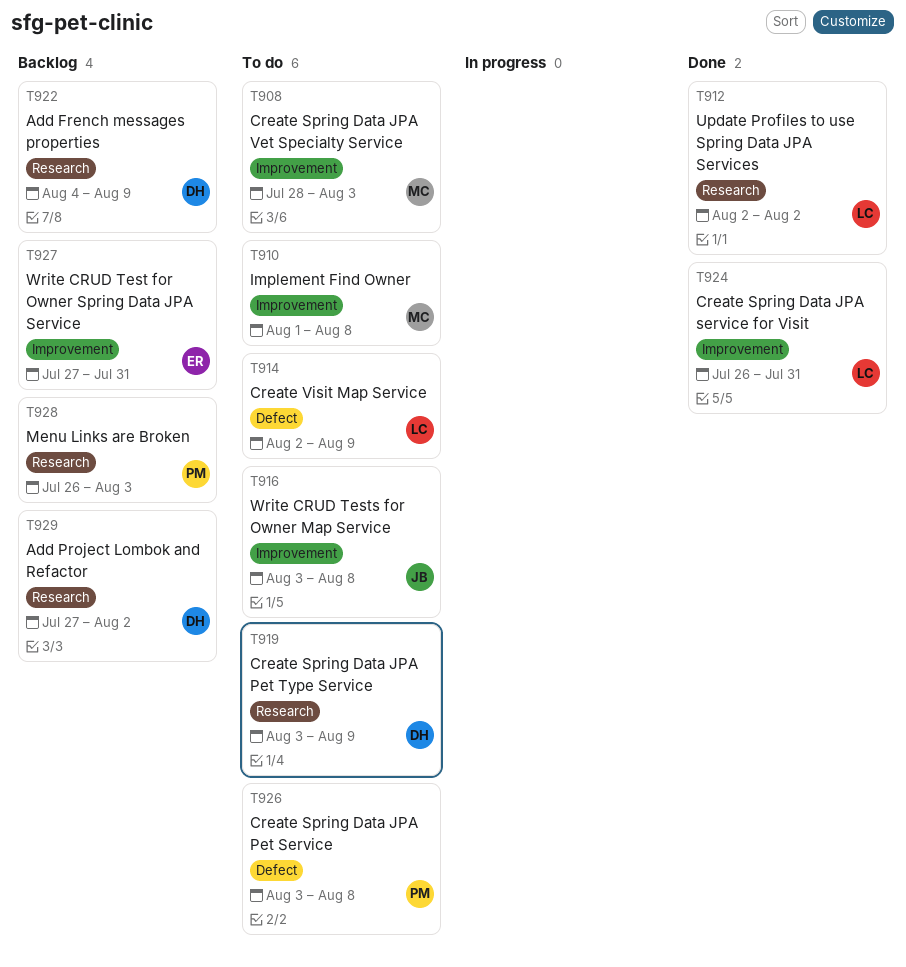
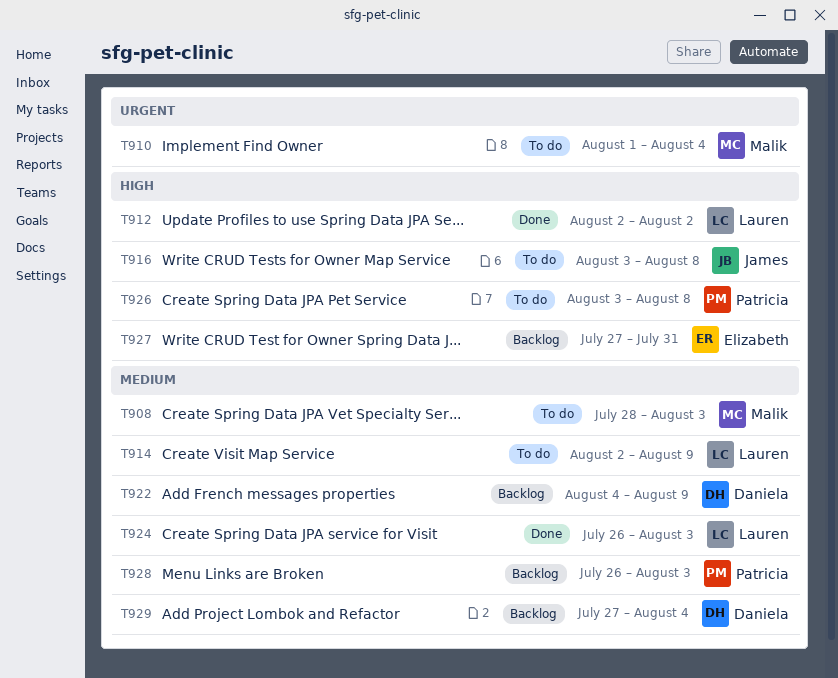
T910, due: Aug 8 -> Aug 4
T919: present -> none
T924, due: Jul 31 -> Aug 3
T929, due: Aug 2 -> Aug 4

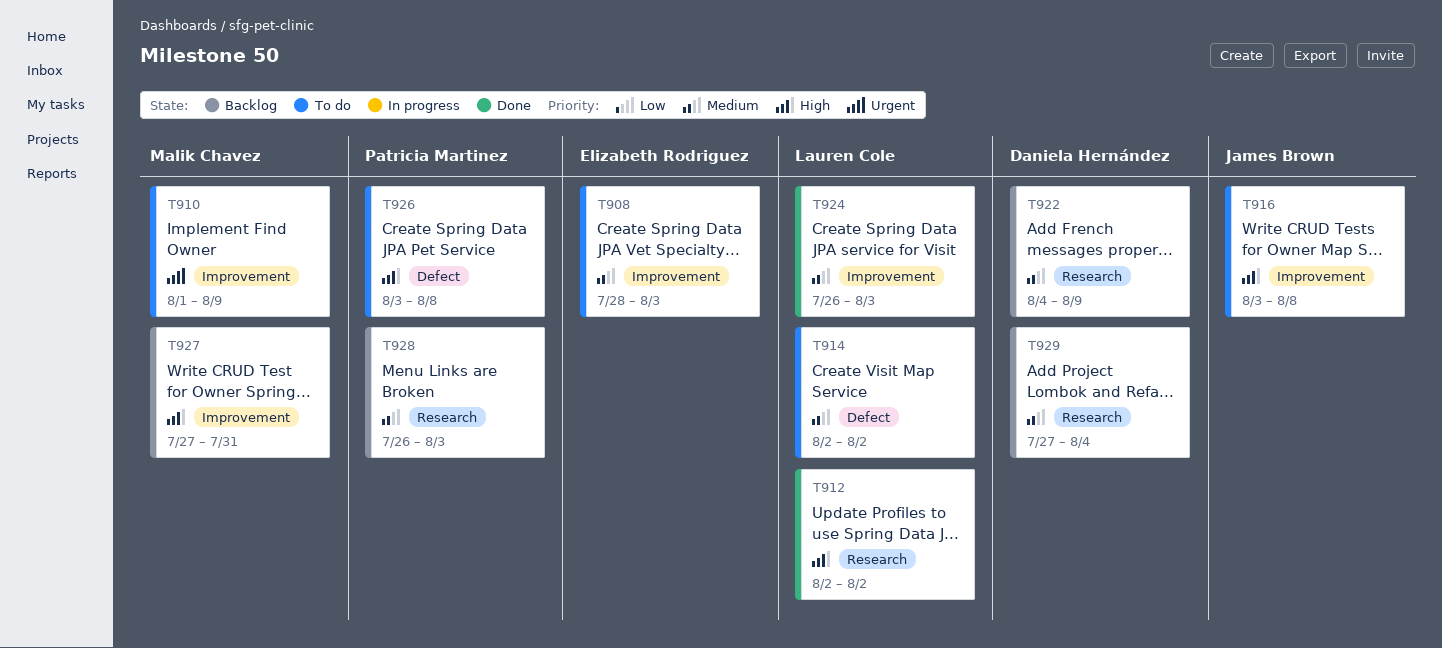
T908, owner: Malik Chavez -> Elizabeth Rodriguez
T910, due: Aug 4 -> Aug 9
T914, due: Aug 9 -> Aug 2
T927, owner: Elizabeth Rodriguez -> Malik Chavez

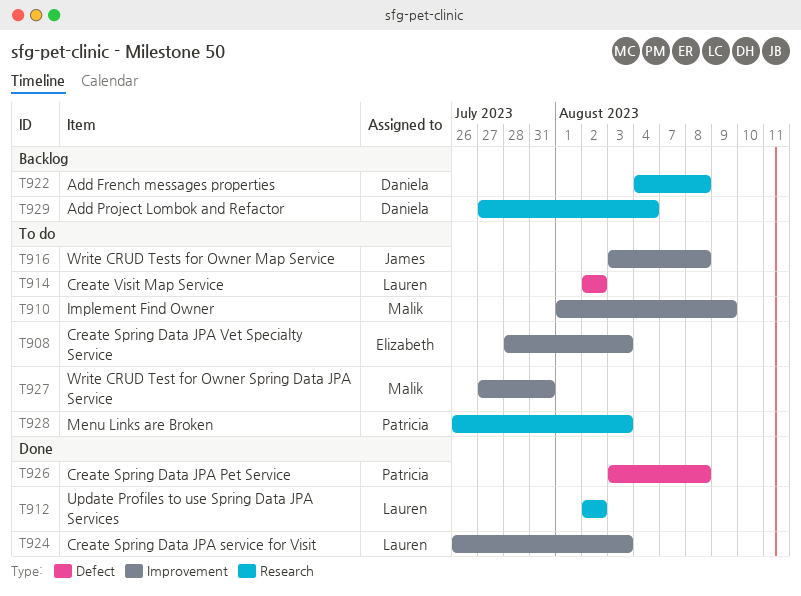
T922, due: Aug 9 -> Aug 8
T926, status: To do -> Done
T927, status: Backlog -> To do
T928, status: Backlog -> To do

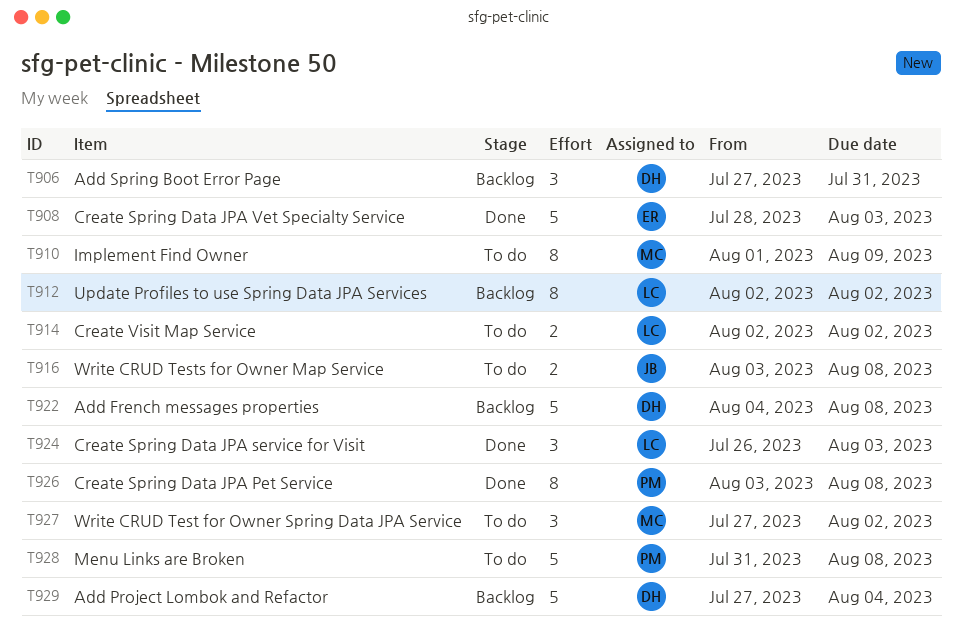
T906: none -> present
T908, status: To do -> Done
T912, status: Done -> Backlog
T927, due: Jul 31 -> Aug 2
T928, start: Jul 26 -> Jul 31
T928, due: Aug 3 -> Aug 8

